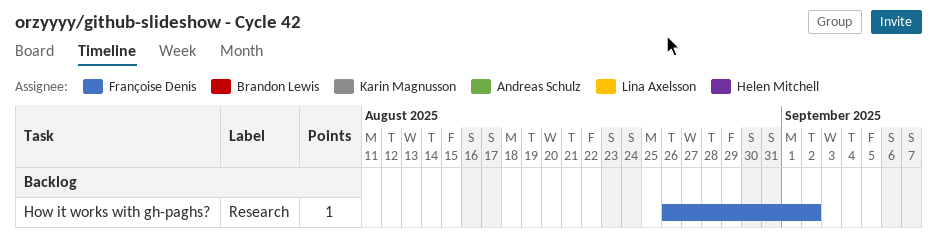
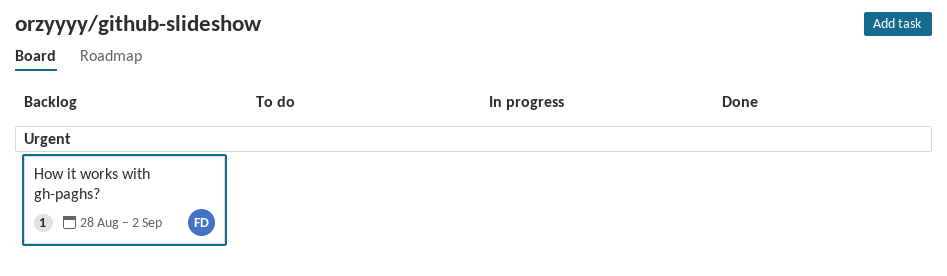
How it works with gh-paghs?, start: Aug 26 -> Aug 28

